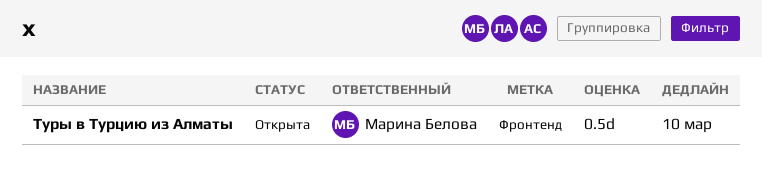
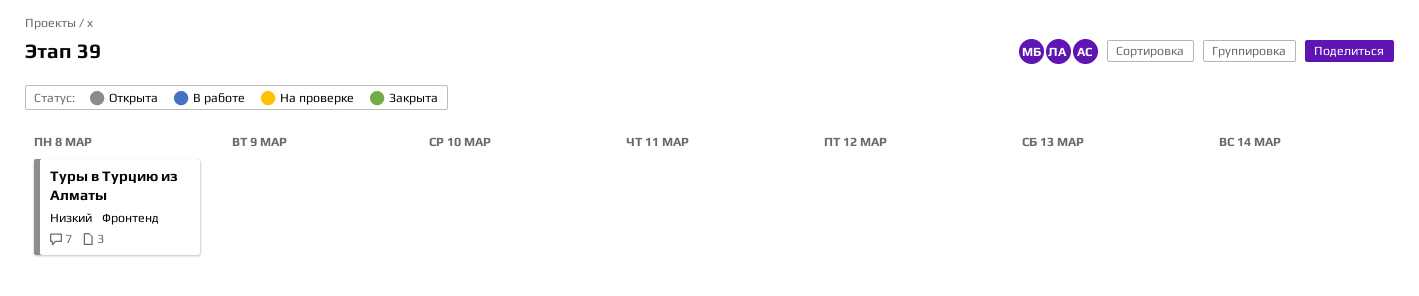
Туры в Турцию из Алматы, due: Mar 10 -> Mar 8

